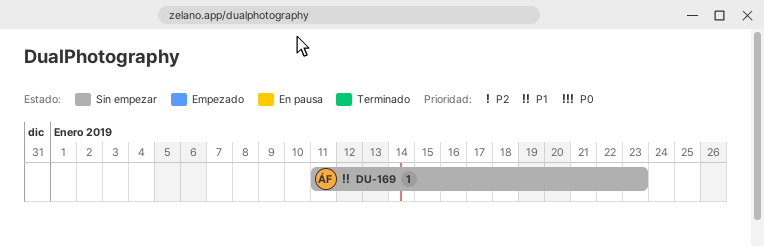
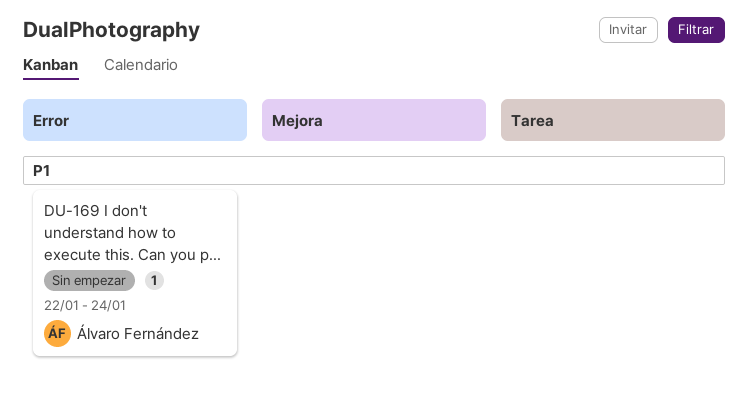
DU-169, start: Jan 11 -> Jan 22
DU-169, due: Jan 23 -> Jan 24

